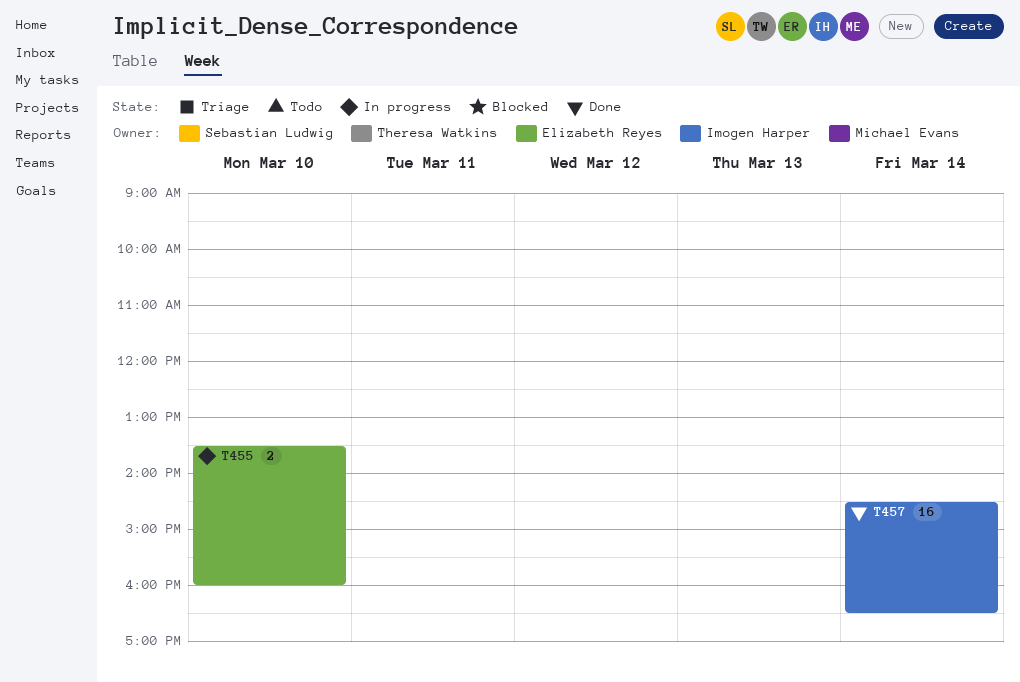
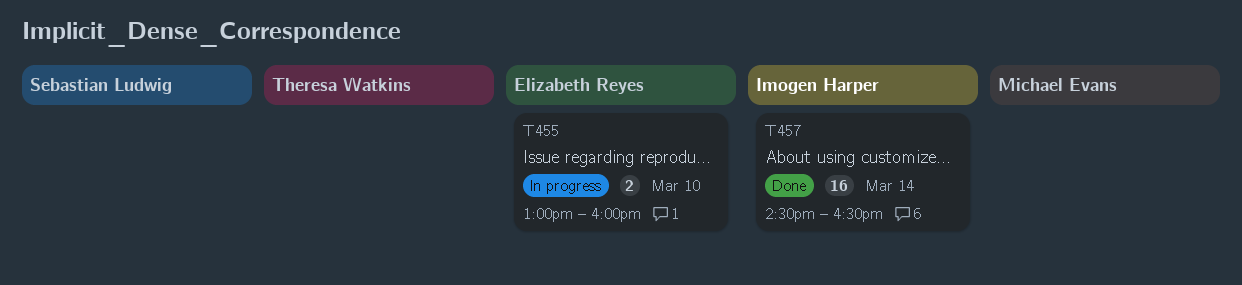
T455, begins: 13:30 -> 13:00

